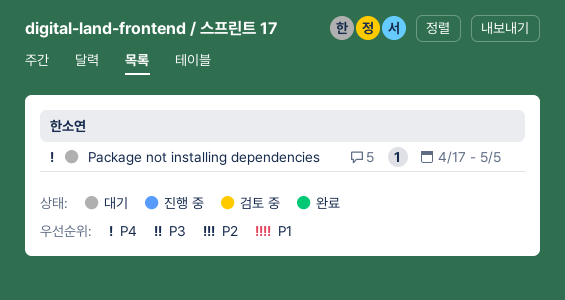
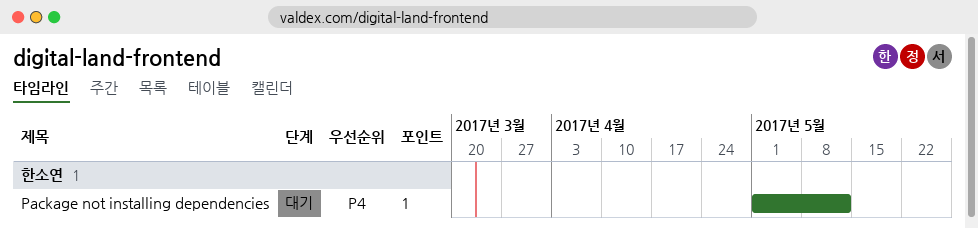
Package not installing dependencies, start: Apr 17 -> May 1
Package not installing dependencies, due: May 5 -> May 12

